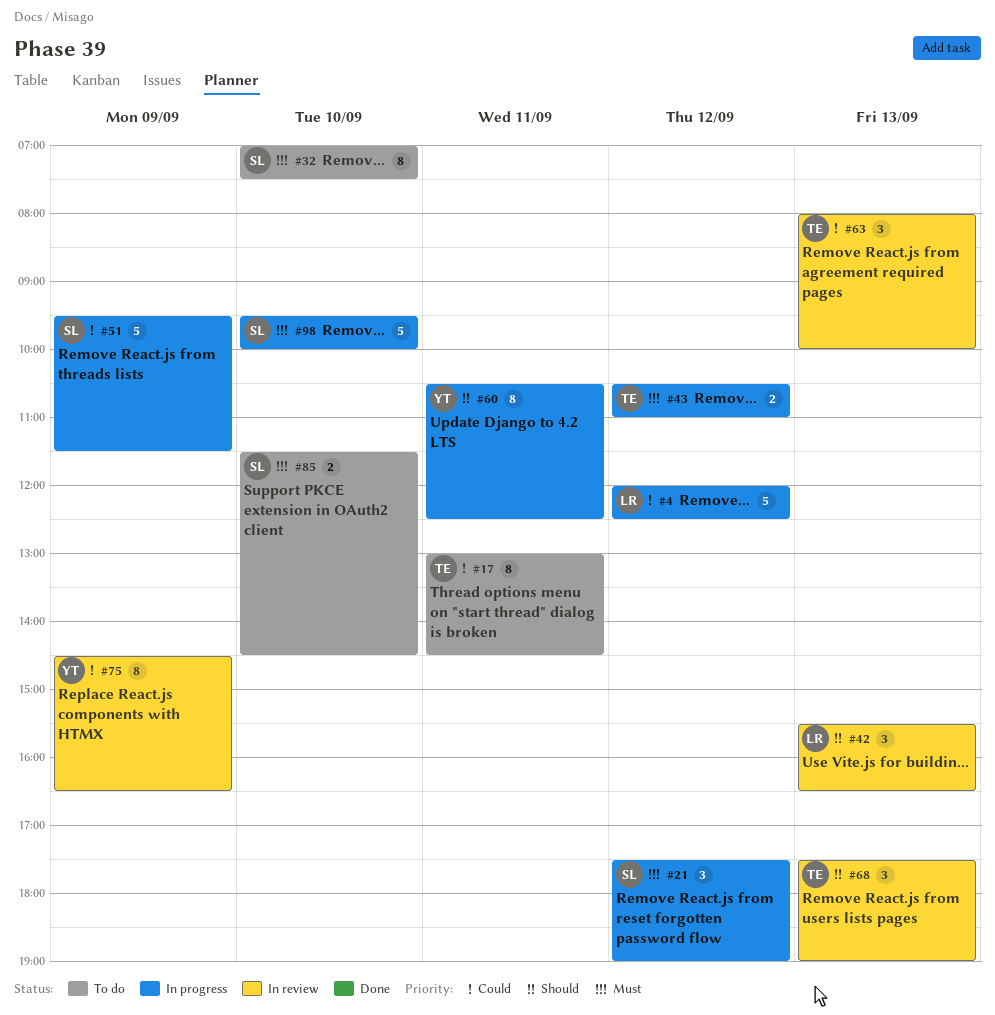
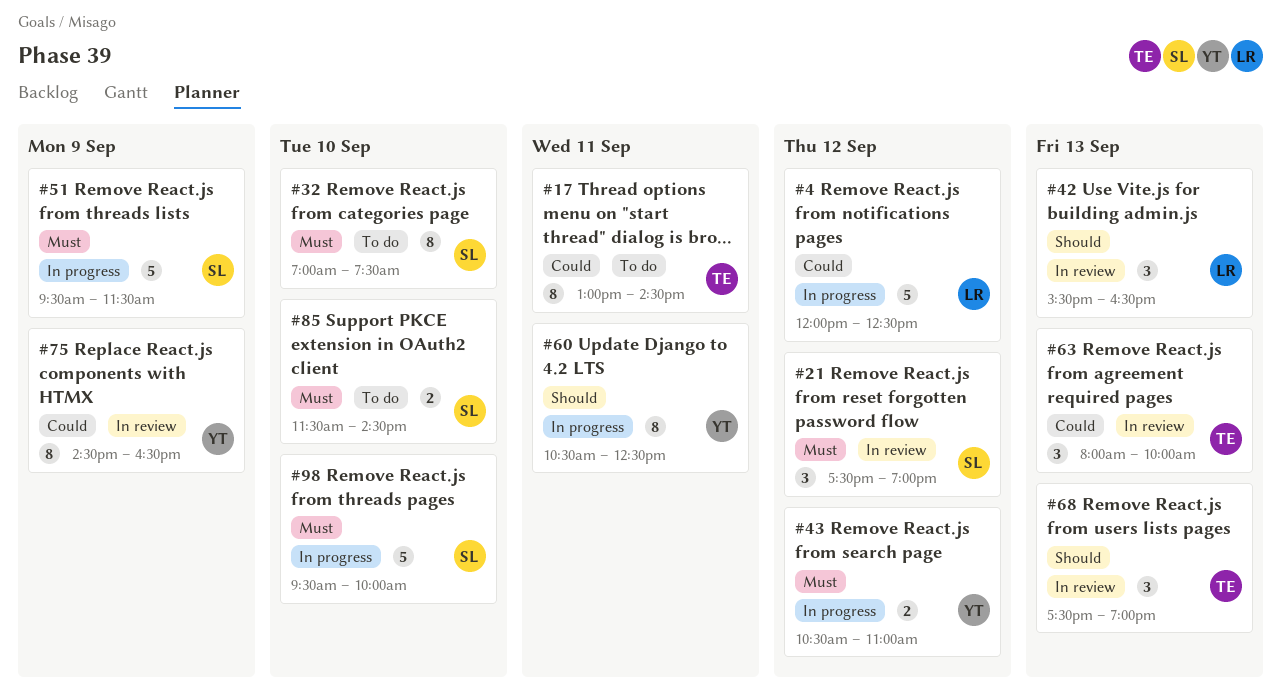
#21, status: In progress -> In review
#43, owner: TE -> YT
#51, priority: Could -> Must

